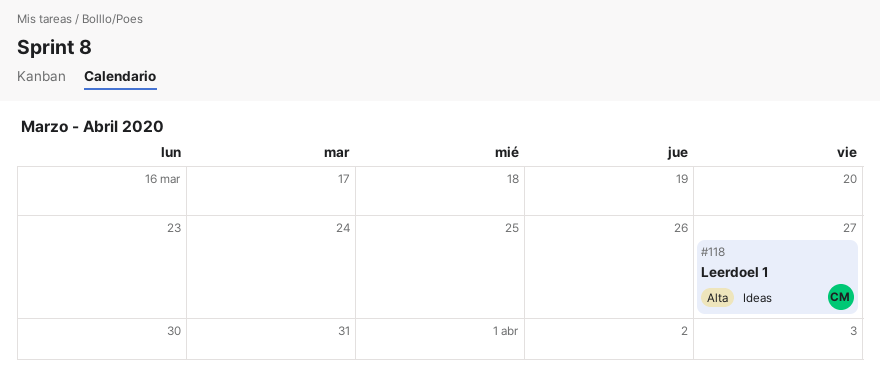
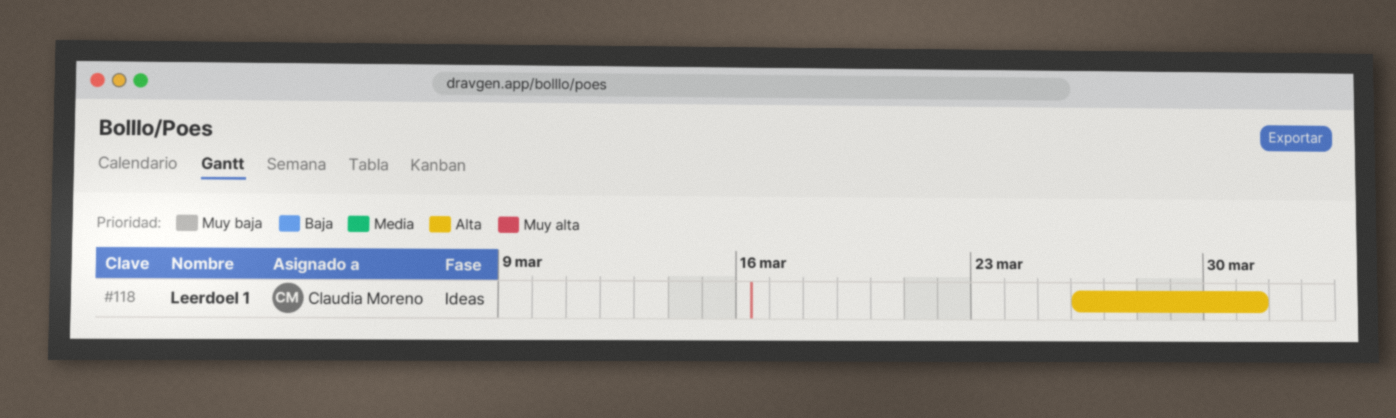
#118, due: Mar 27 -> Mar 31

